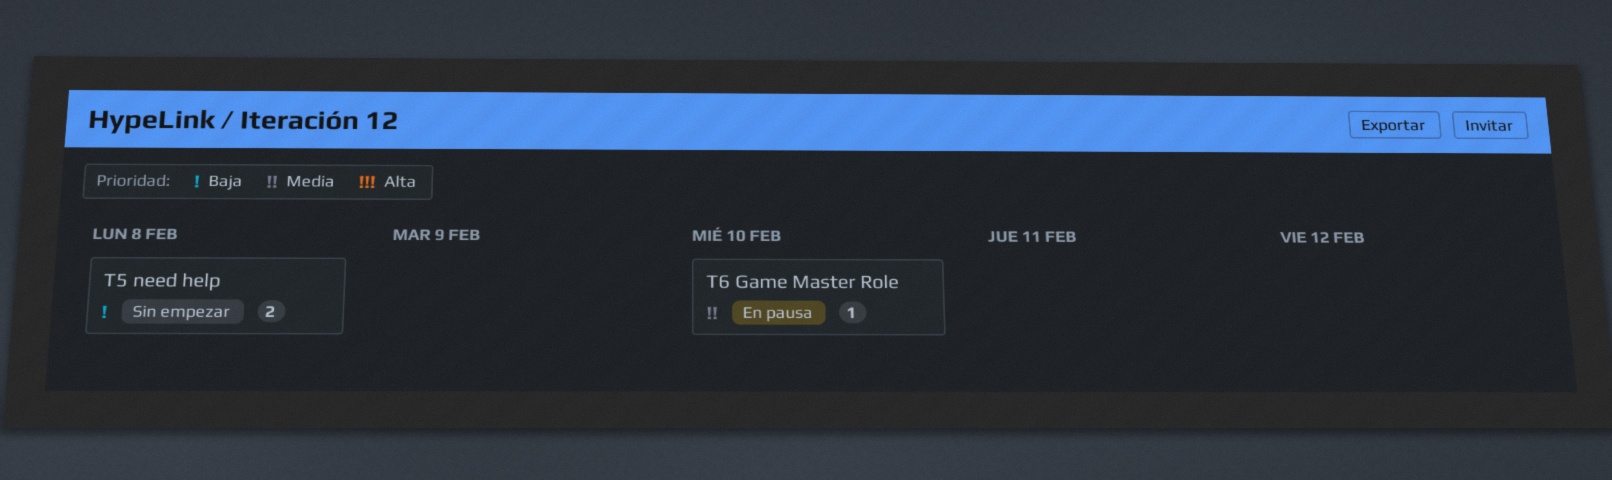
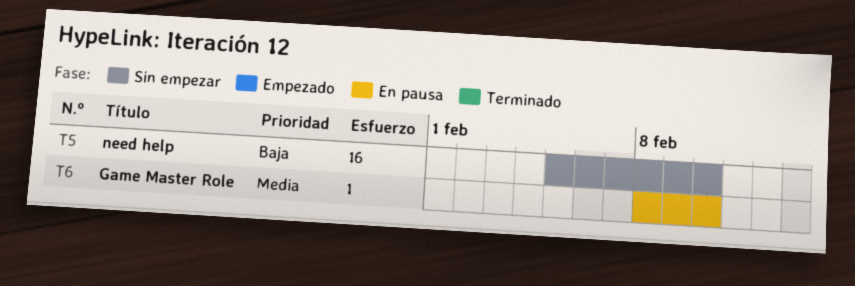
T5, estimate: 2 -> 16
T5, due: Feb 8 -> Feb 10

